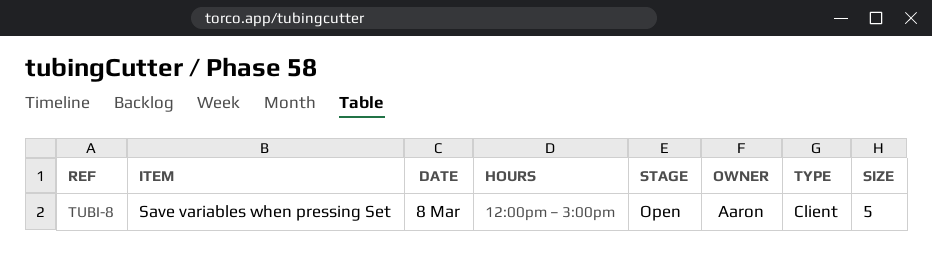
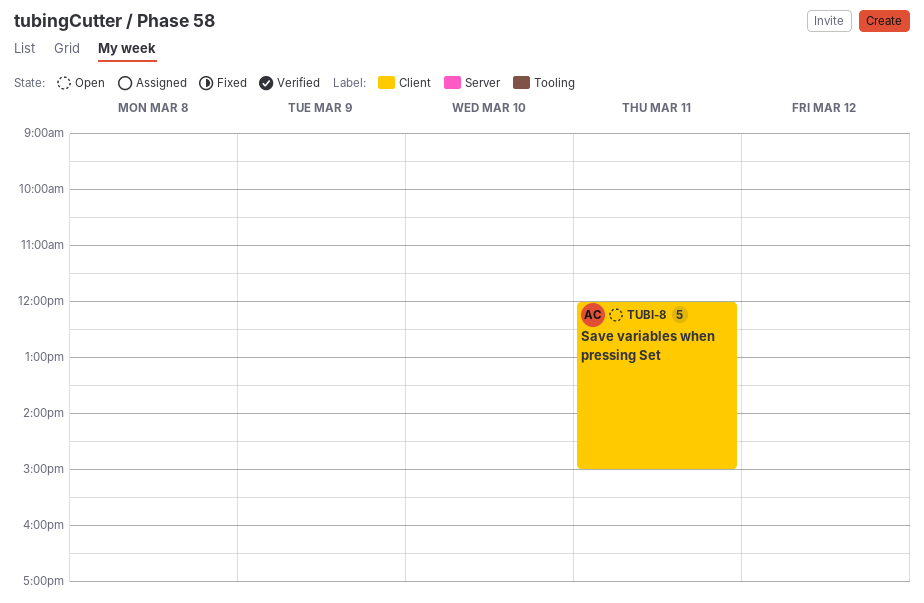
TUBI-8, day: Mar 8 -> Mar 11

